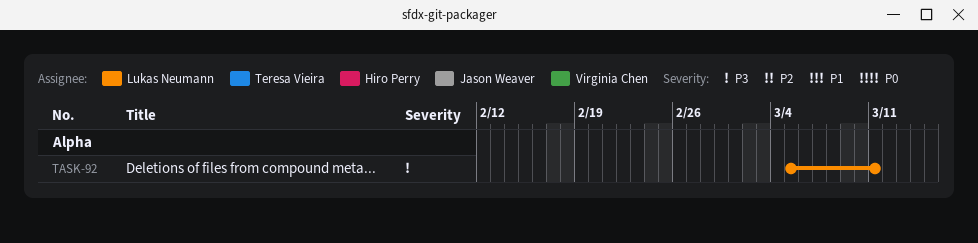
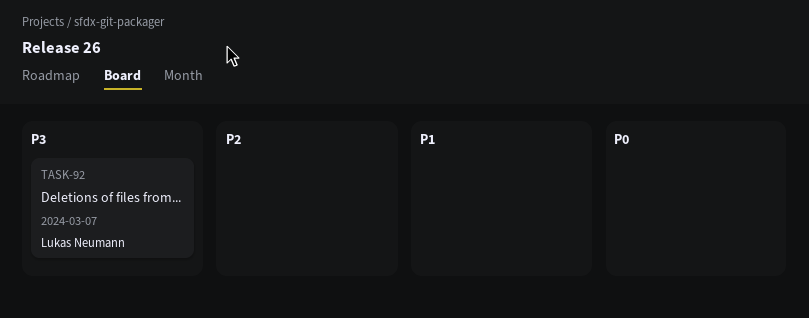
TASK-92, due: Mar 11 -> Mar 7

